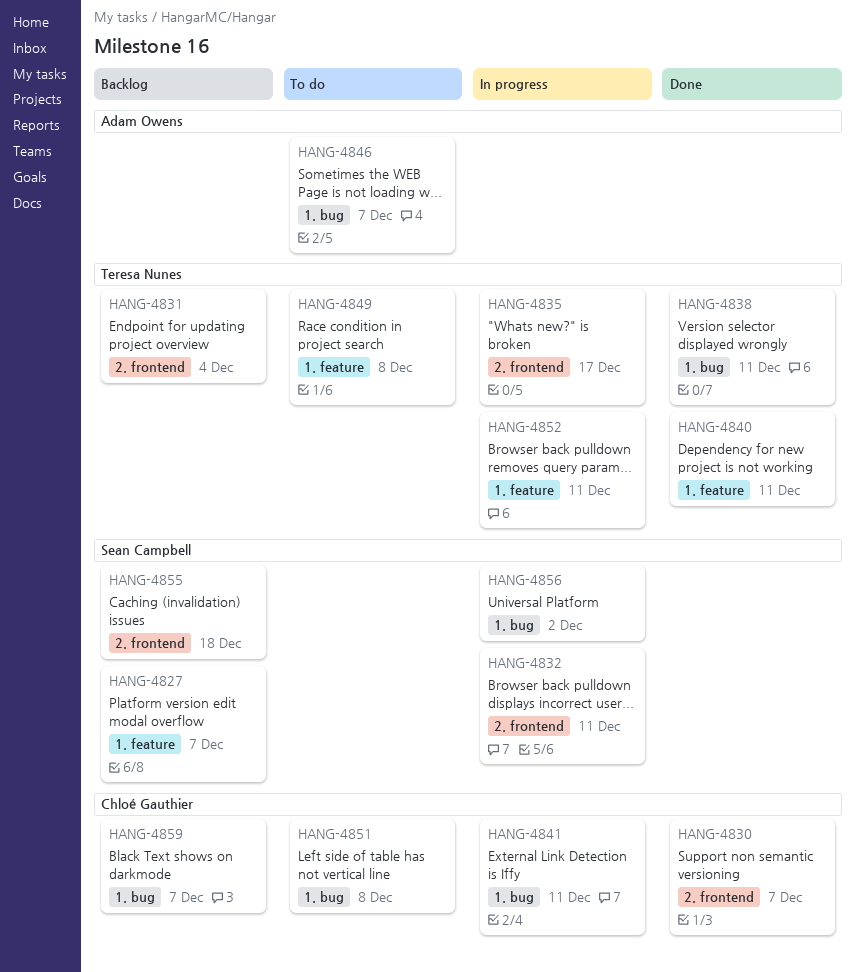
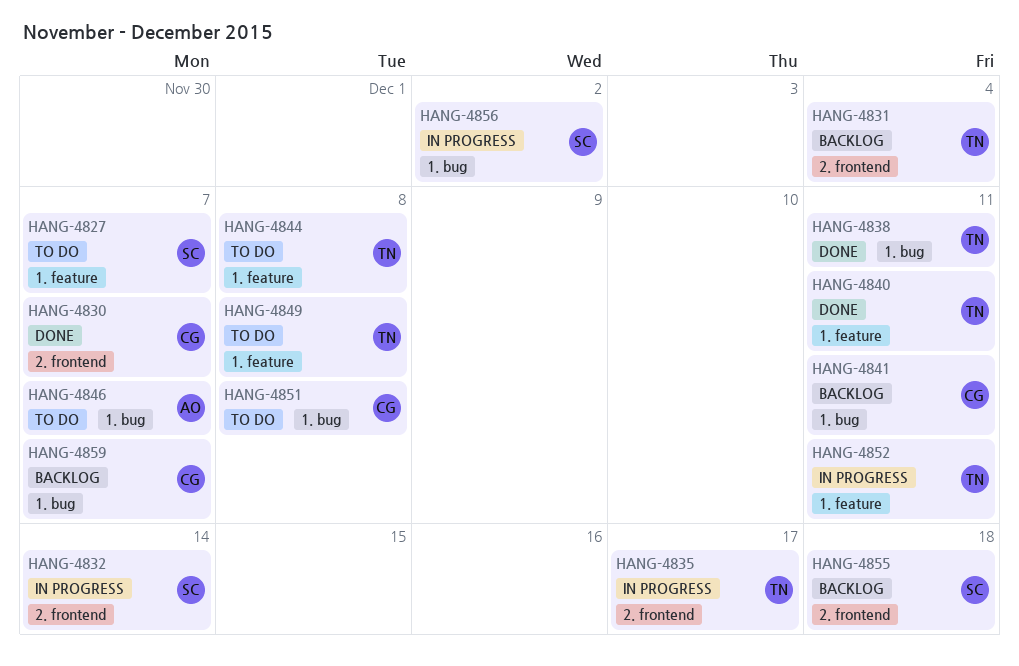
HANG-4827, status: Backlog -> To do
HANG-4832, due: Dec 11 -> Dec 14
HANG-4841, status: In progress -> Backlog
HANG-4844: none -> present

